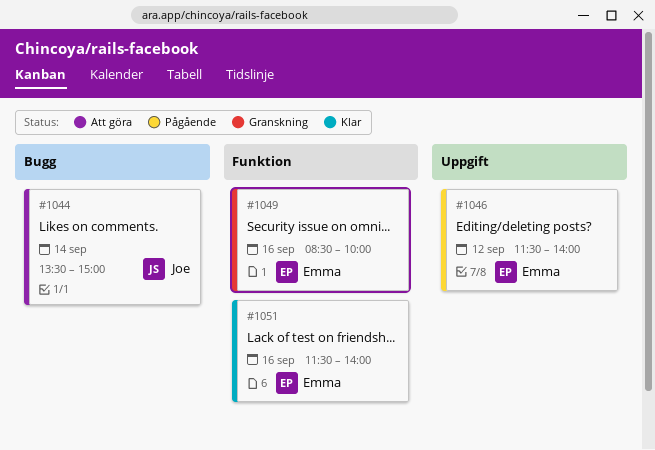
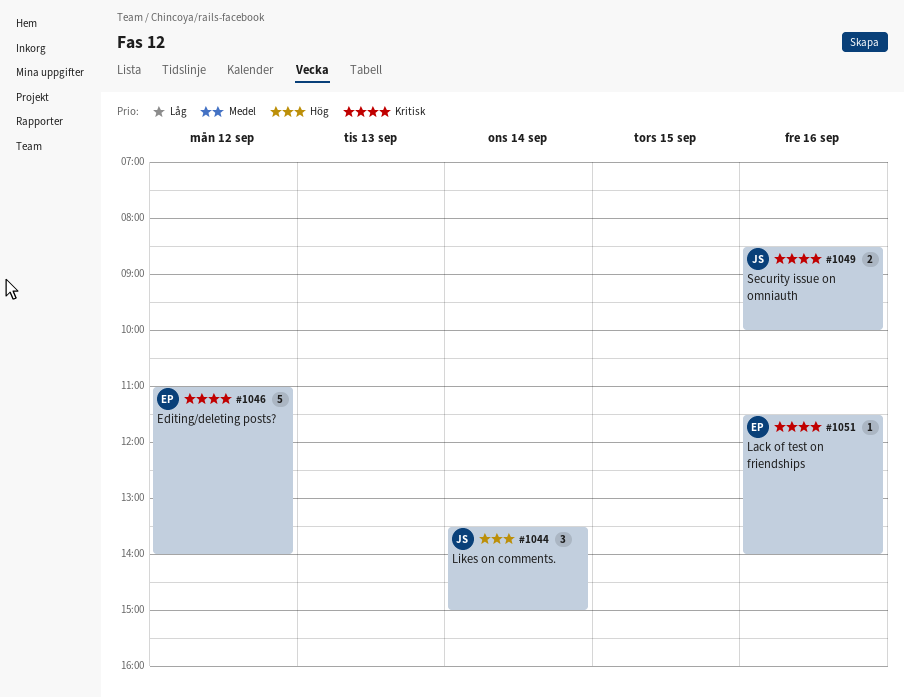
#1046, begins: 11:30 -> 11:00
#1049, owner: Emma -> Joe

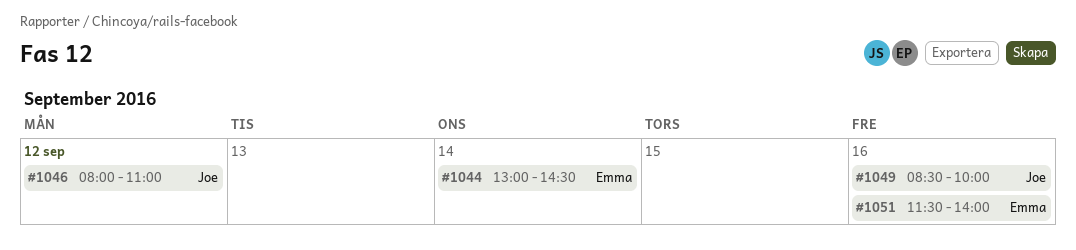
#1044, owner: Joe -> Emma
#1044, begins: 13:30 -> 13:00
#1044, ends: 15:00 -> 14:30
#1046, owner: Emma -> Joe
#1046, begins: 11:00 -> 08:00
#1046, ends: 14:00 -> 11:00

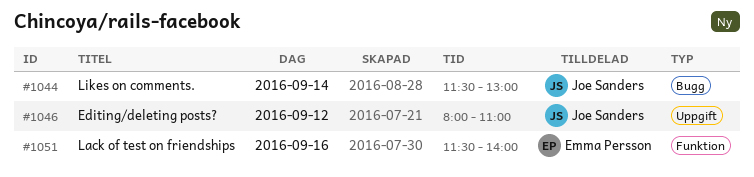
#1044, owner: Emma Persson -> Joe Sanders
#1044, begins: 13:00 -> 11:30
#1044, ends: 14:30 -> 13:00
#1049: present -> none

